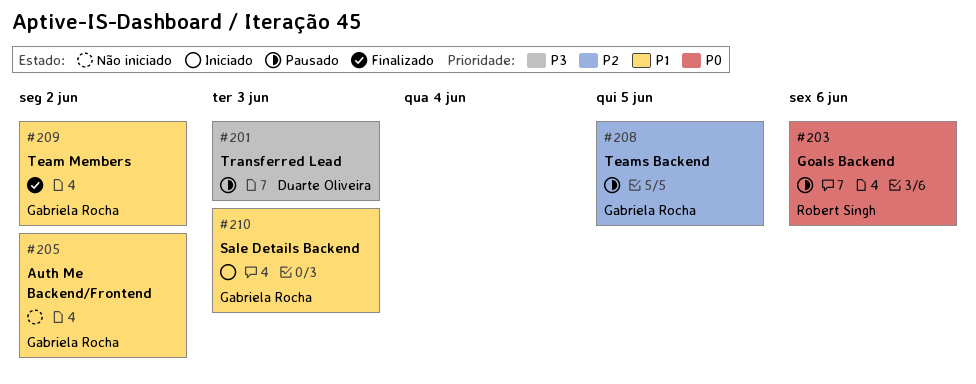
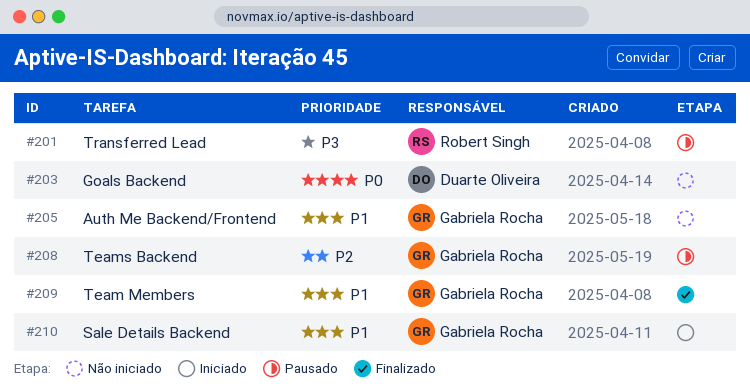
#201, owner: Duarte Oliveira -> Robert Singh
#203, status: Pausado -> Não iniciado
#203, owner: Robert Singh -> Duarte Oliveira

